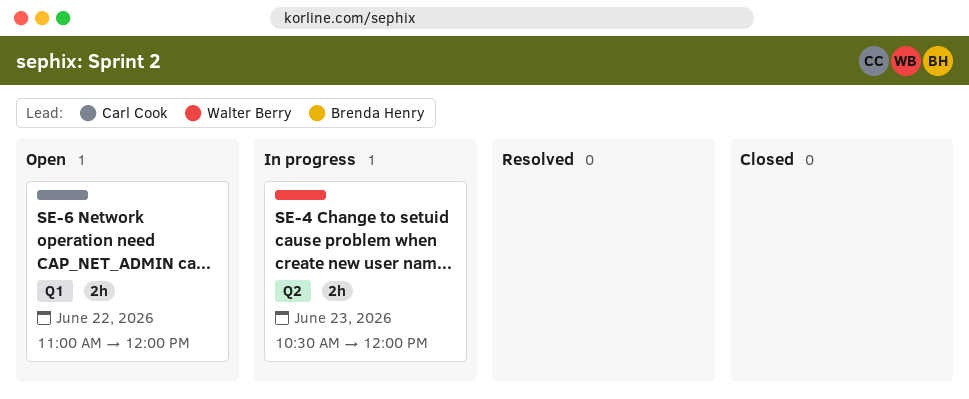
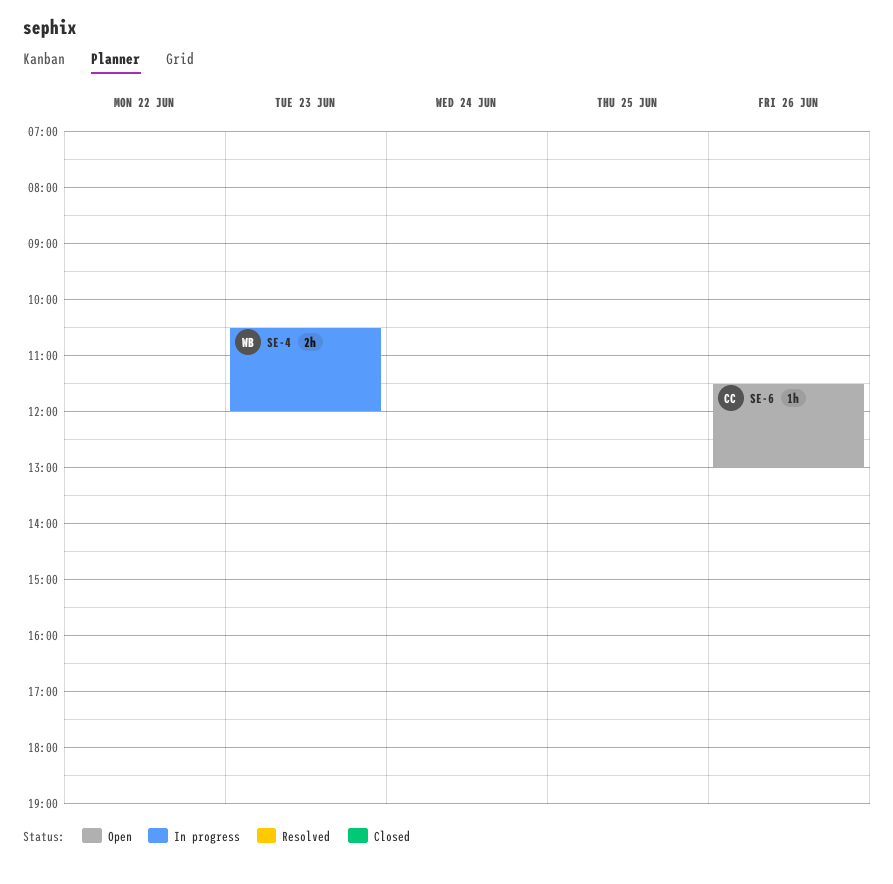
SE-6, estimate: 2h -> 1h
SE-6, day: Jun 22 -> Jun 26
SE-6, begins: 11:00 -> 11:30
SE-6, ends: 12:00 -> 13:00

